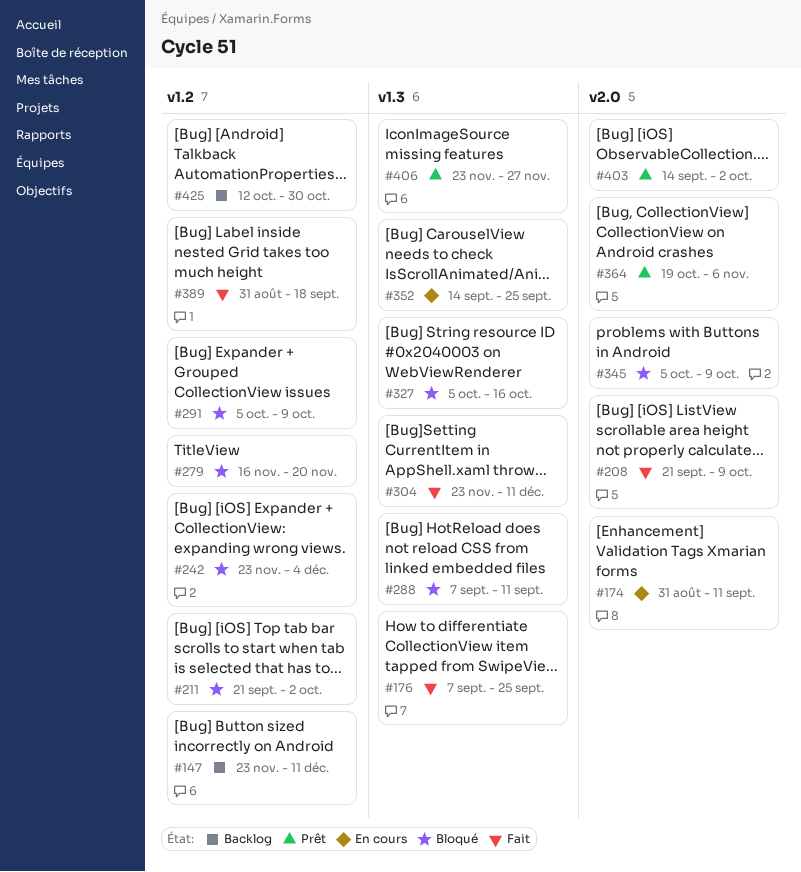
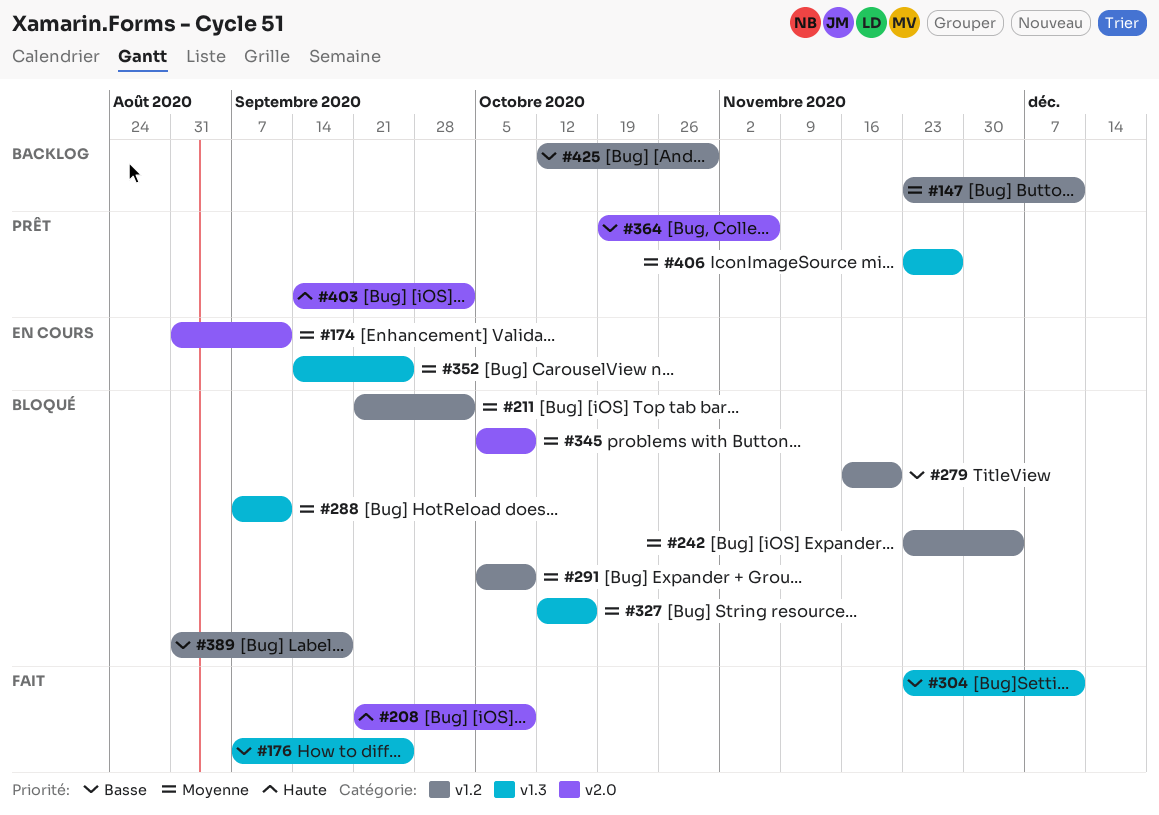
#327, start: Oct 5 -> Oct 12
#389, status: Fait -> Bloqué

